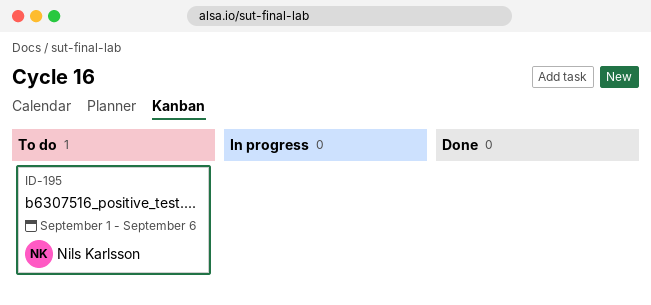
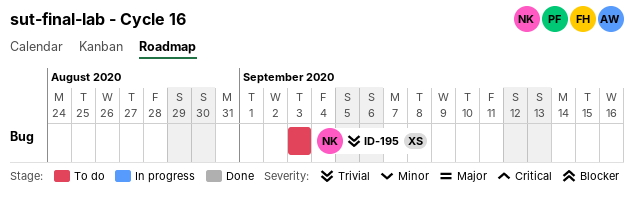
ID-195, start: Sep 1 -> Sep 3
ID-195, due: Sep 6 -> Sep 3

